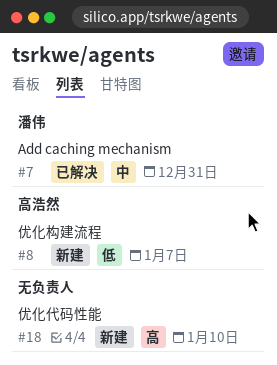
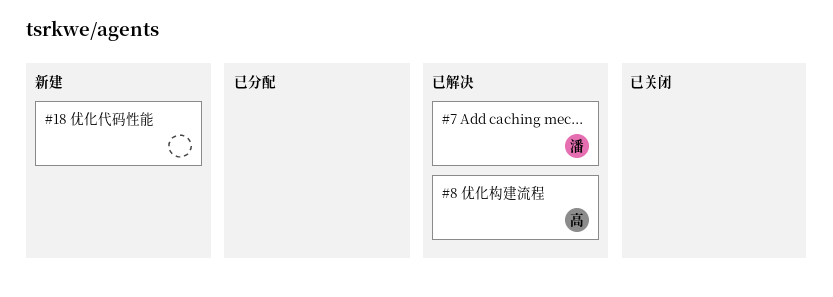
#8, status: 新建 -> 已解决

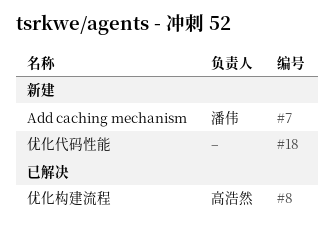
#7, status: 已解决 -> 新建

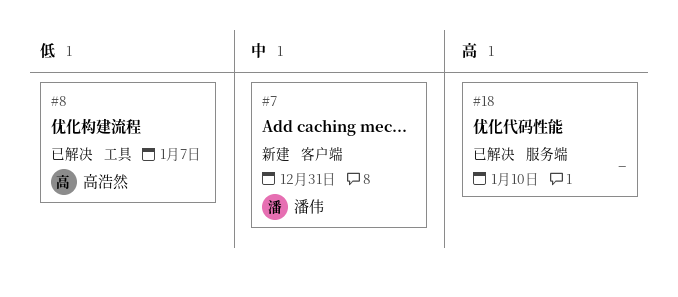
#18, status: 新建 -> 已解决

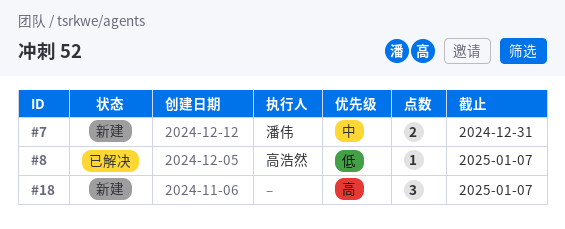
#18, status: 已解决 -> 新建
#18, due: Jan 10 -> Jan 7

